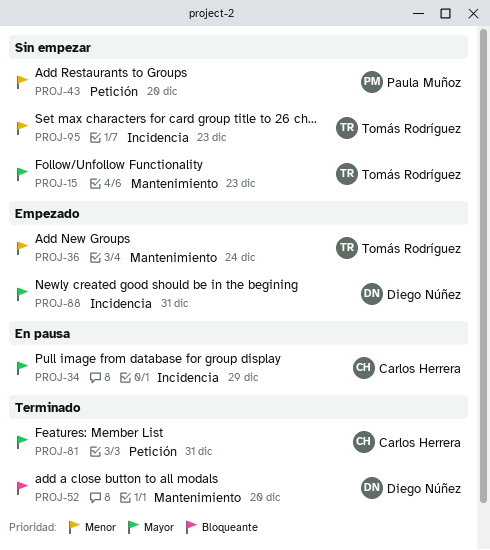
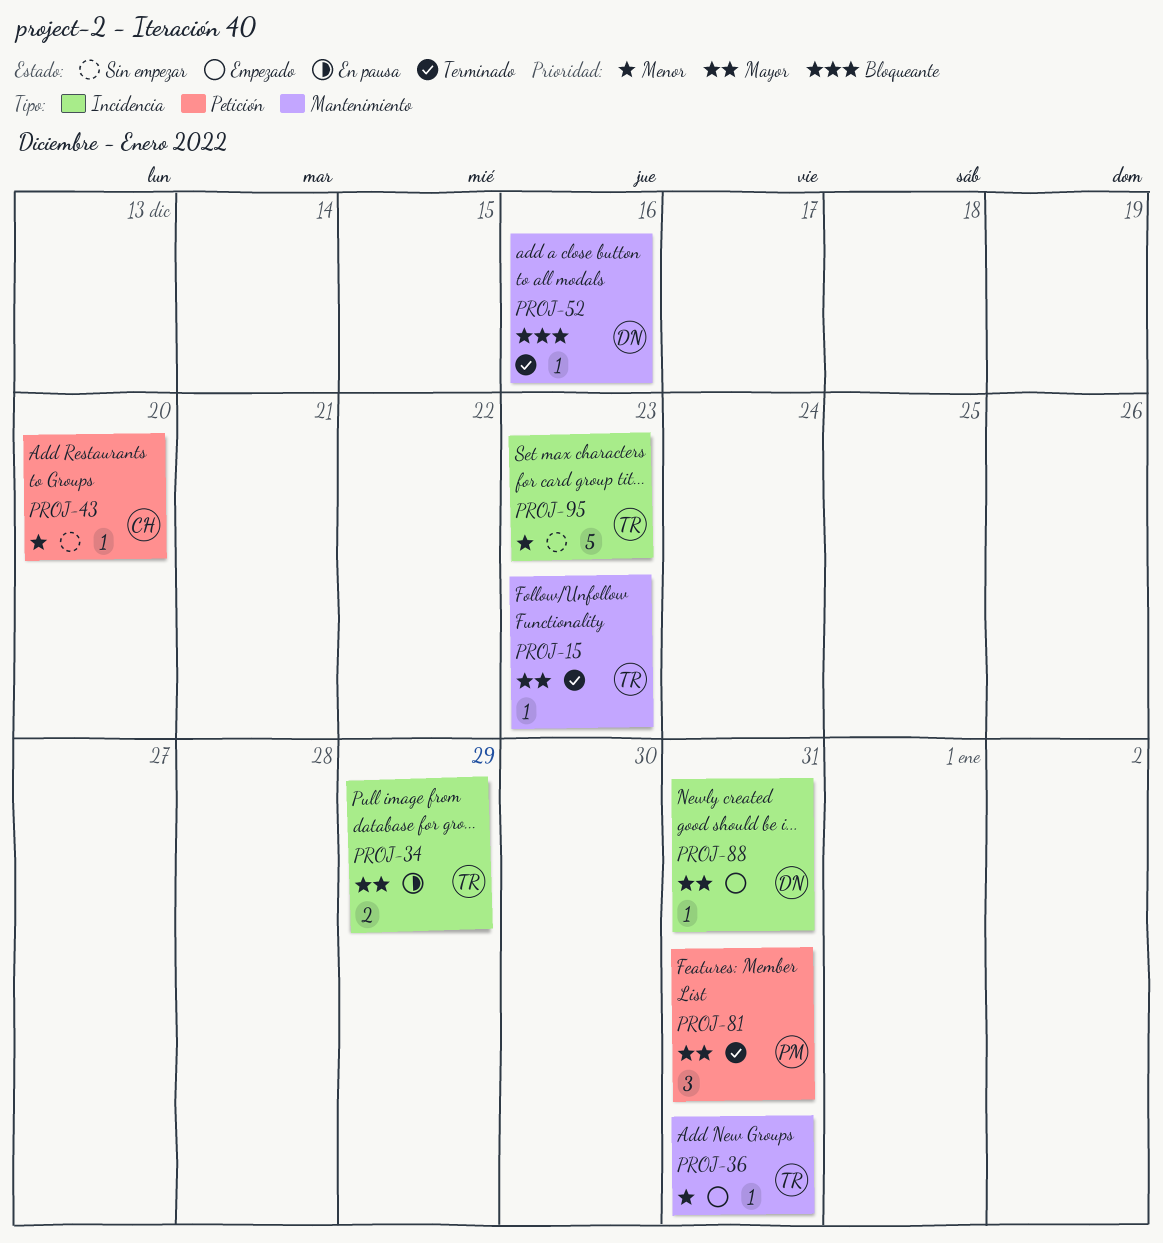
PROJ-15, status: Sin empezar -> Terminado
PROJ-34, owner: Carlos Herrera -> Tomás Rodríguez
PROJ-36, due: Dec 24 -> Dec 31
PROJ-43, owner: Paula Muñoz -> Carlos Herrera
PROJ-52, due: Dec 20 -> Dec 16
PROJ-81, owner: Carlos Herrera -> Paula Muñoz

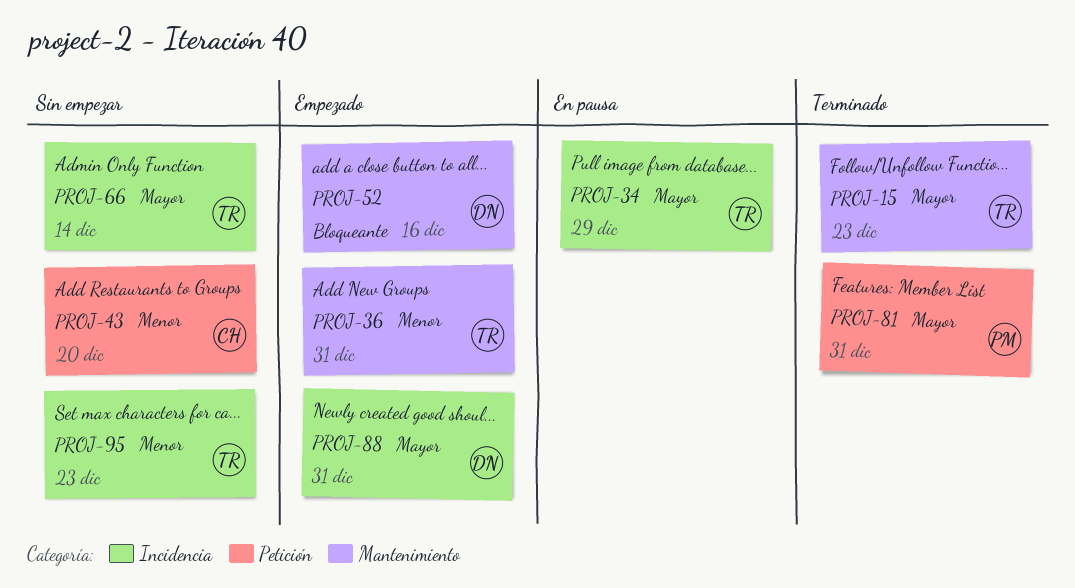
PROJ-52, status: Terminado -> Empezado
PROJ-66: none -> present

